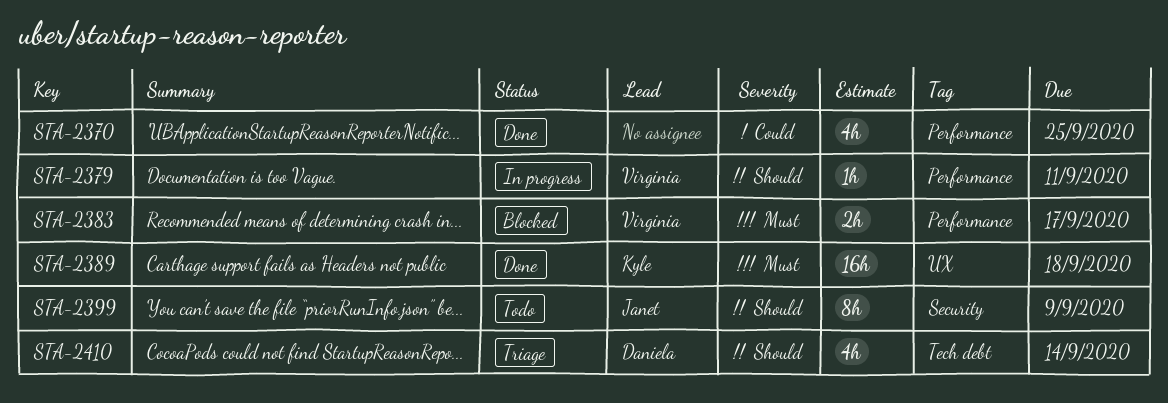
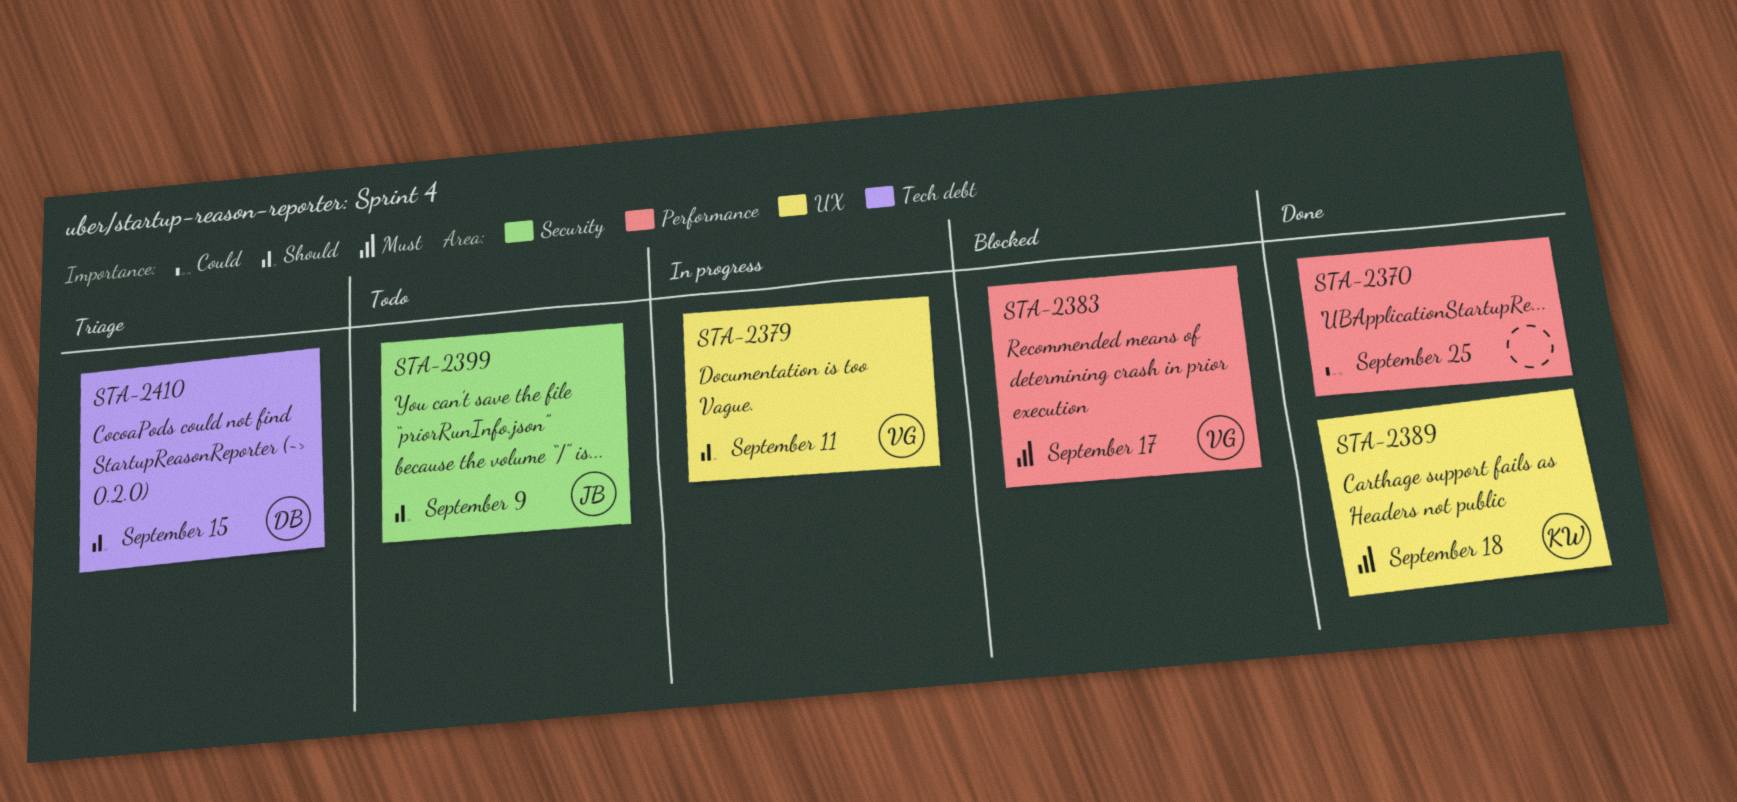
STA-2379, label: Performance -> UX
STA-2410, due: Sep 14 -> Sep 15

